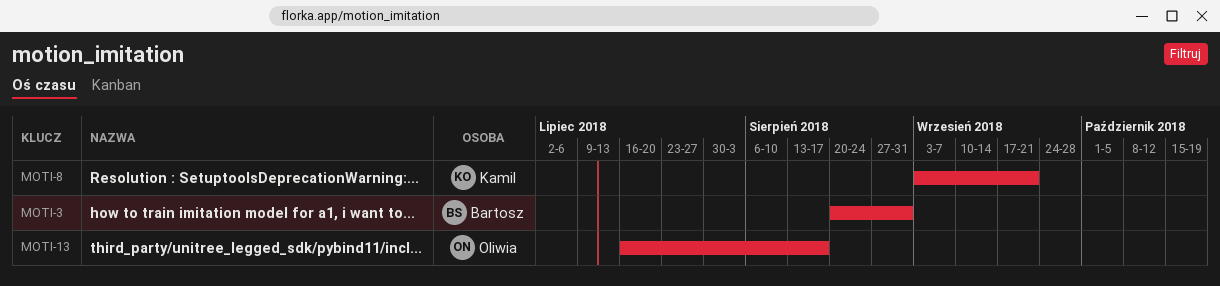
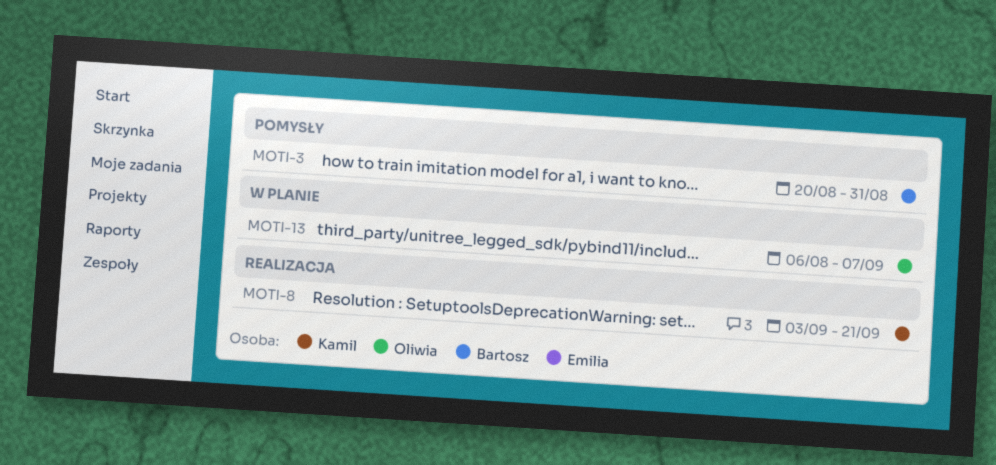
MOTI-13, start: Jul 16 -> Aug 6
MOTI-13, due: Aug 17 -> Sep 7

